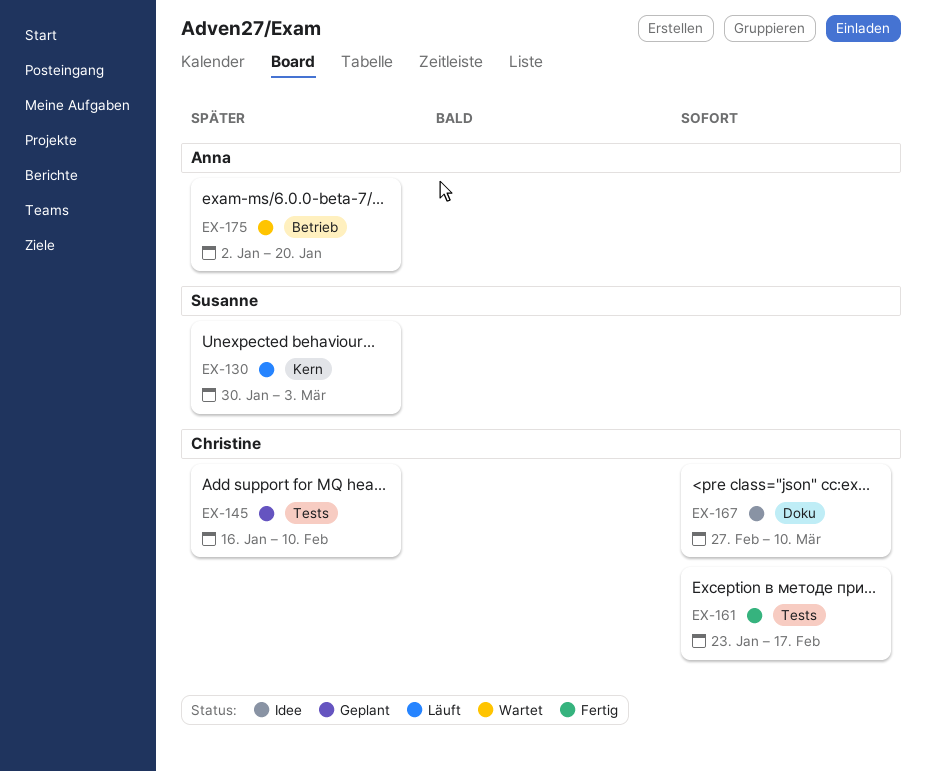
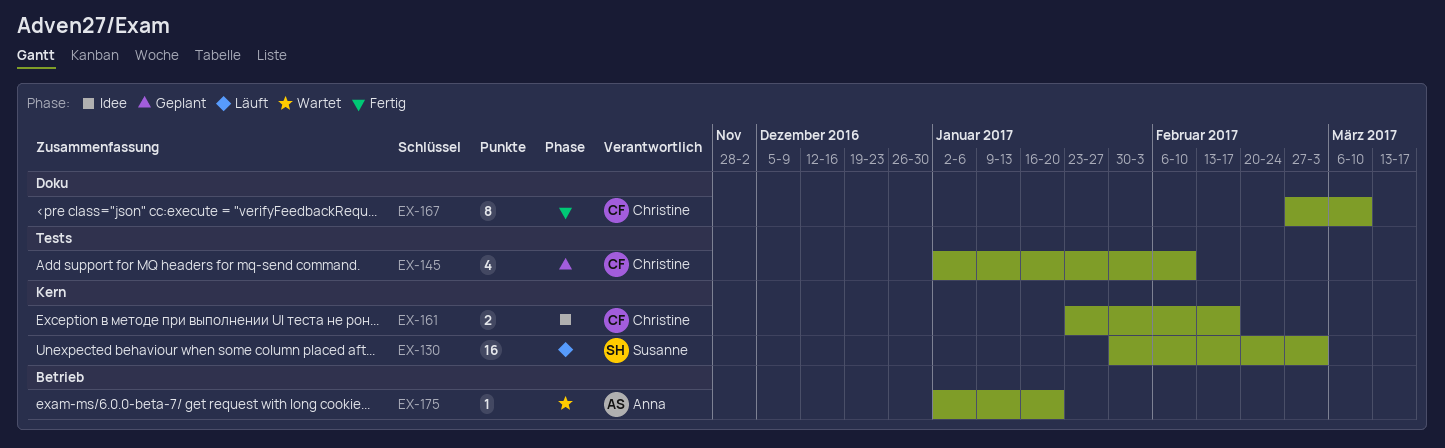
EX-145, start: Jan 16 -> Jan 2
EX-161, status: Fertig -> Idee
EX-161, label: Tests -> Kern
EX-167, status: Idee -> Fertig

